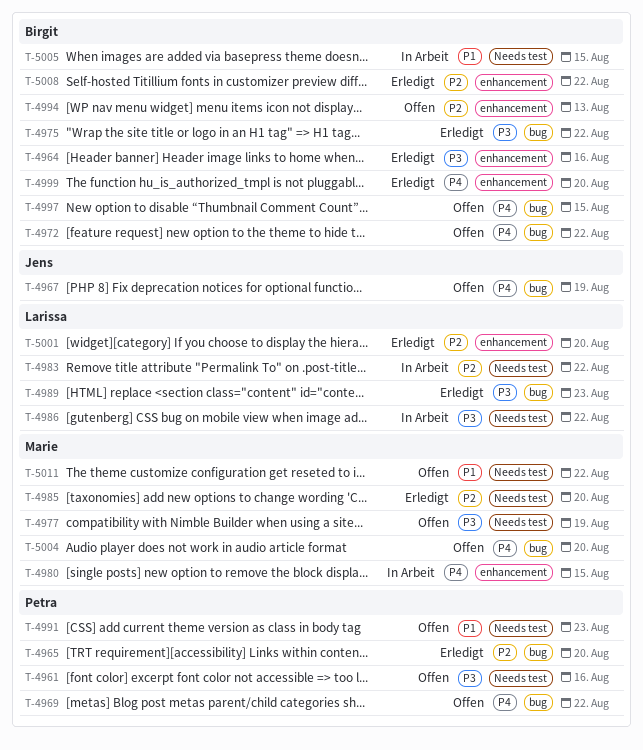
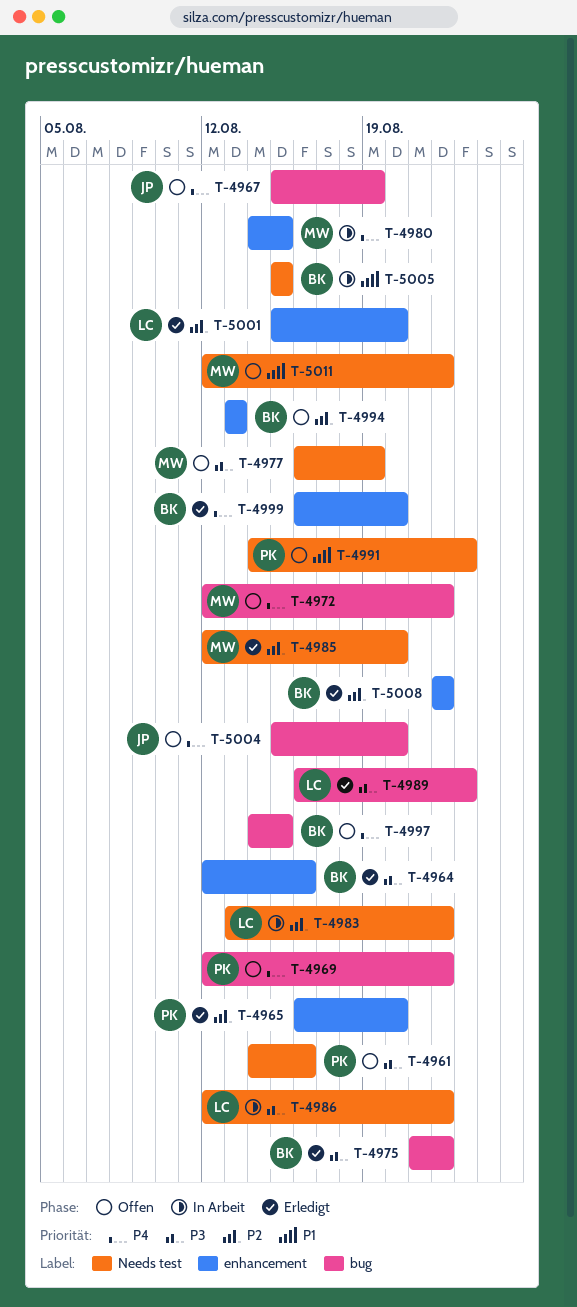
T-4965, label: bug -> enhancement
T-4972, owner: Birgit -> Marie
T-5004, owner: Marie -> Jens

